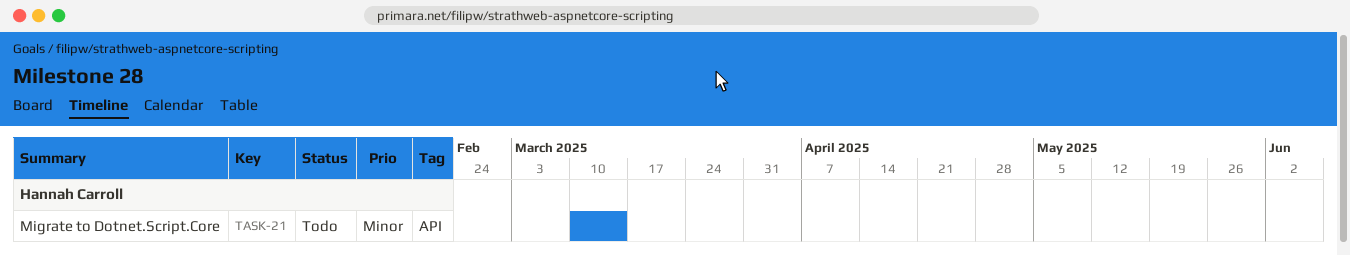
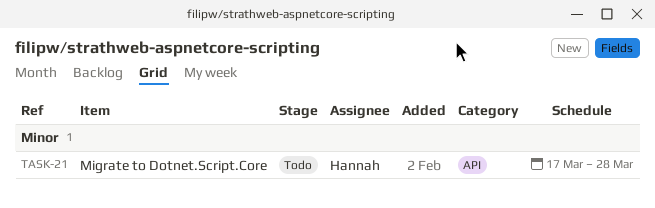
TASK-21, start: Mar 10 -> Mar 17
TASK-21, due: Mar 14 -> Mar 28

